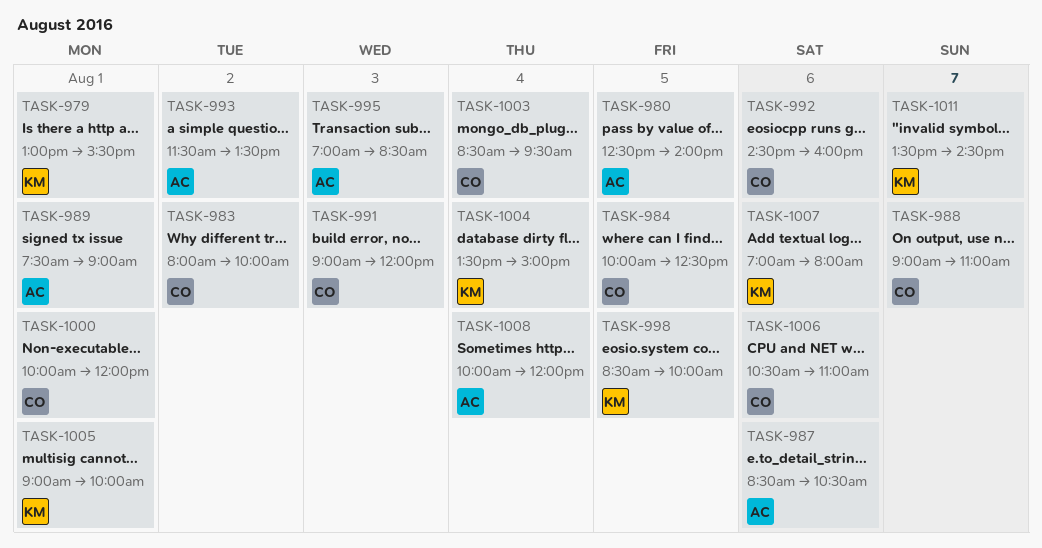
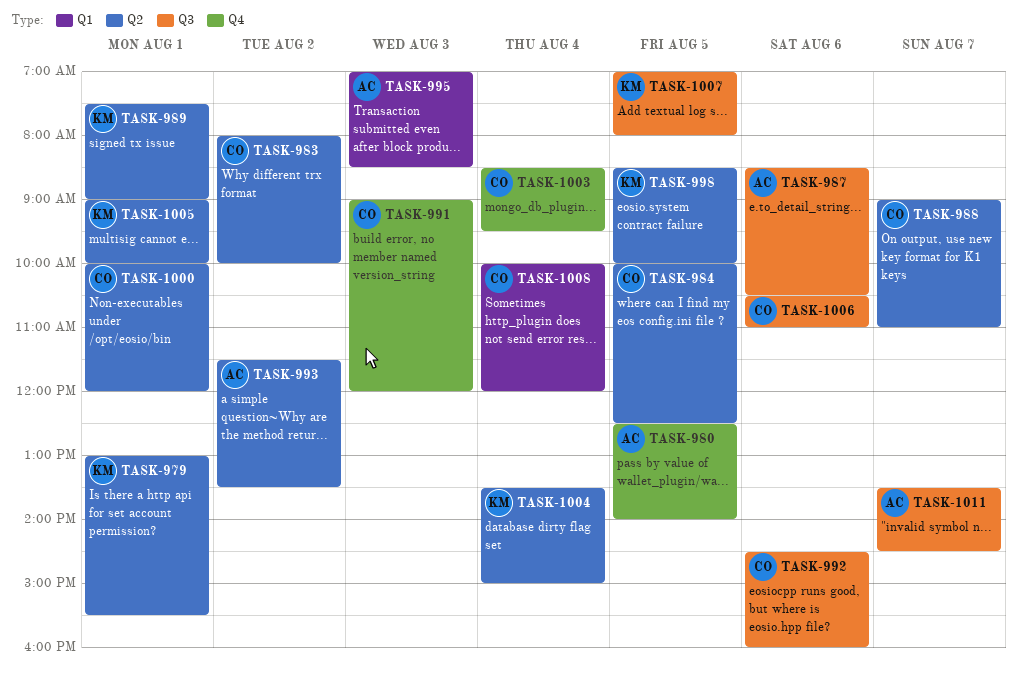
TASK-989, owner: AC -> KM
TASK-1007, day: Aug 6 -> Aug 5
TASK-1008, owner: AC -> CO
TASK-1011, owner: KM -> AC

